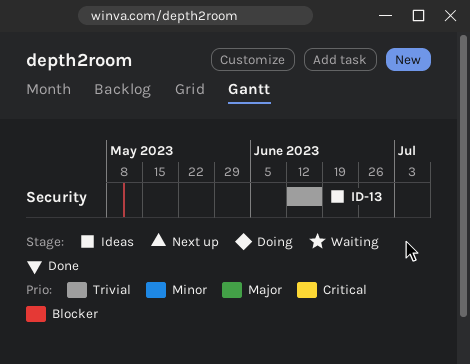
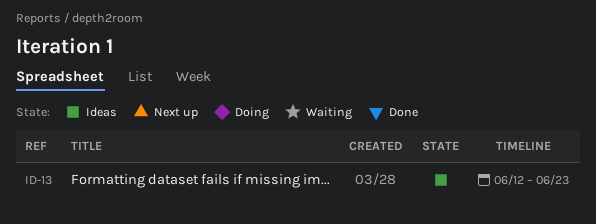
ID-13, due: Jun 16 -> Jun 23

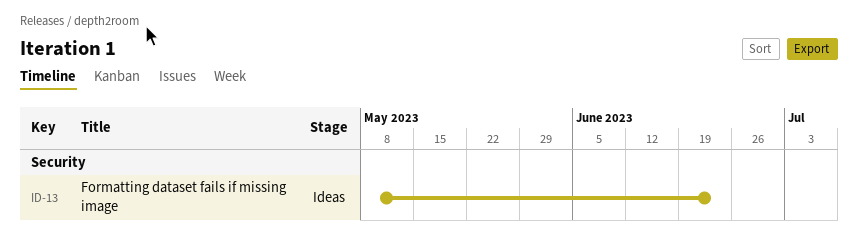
ID-13, start: Jun 12 -> May 8

